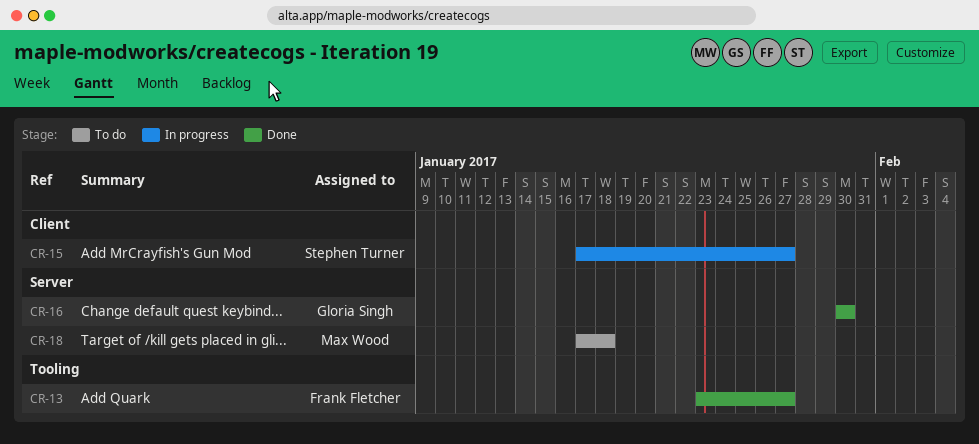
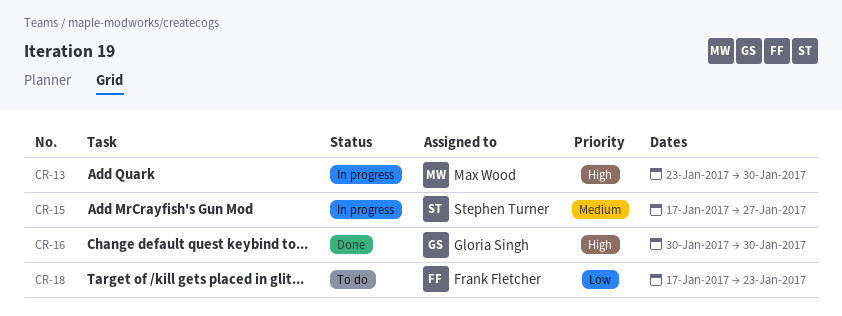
CR-13, status: Done -> In progress
CR-13, owner: Frank Fletcher -> Max Wood
CR-13, due: Jan 27 -> Jan 30
CR-18, owner: Max Wood -> Frank Fletcher
CR-18, due: Jan 18 -> Jan 23

